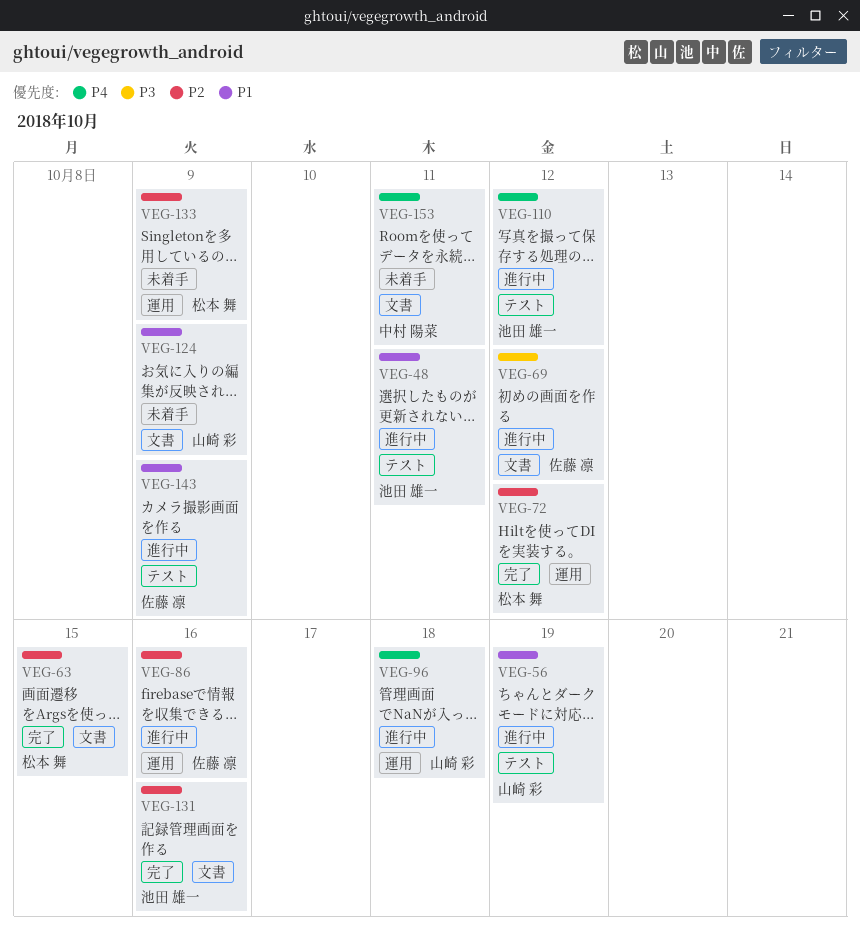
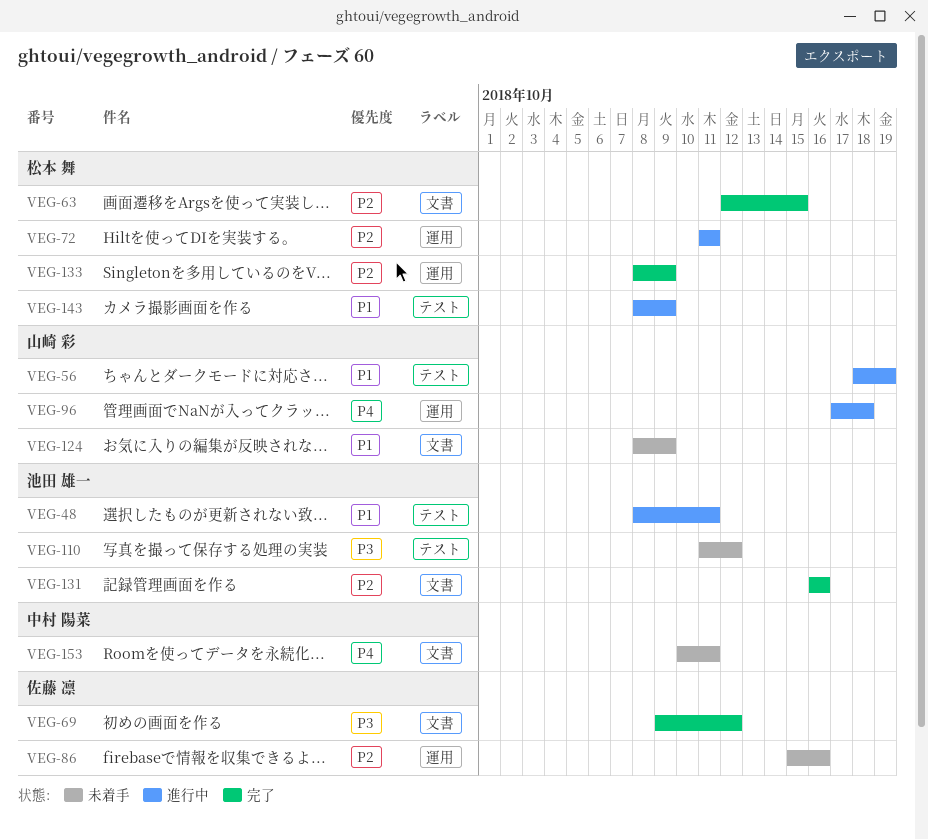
VEG-69, status: 進行中 -> 完了
VEG-72, status: 完了 -> 進行中
VEG-72, due: Oct 12 -> Oct 11
VEG-86, status: 進行中 -> 未着手
VEG-110, status: 進行中 -> 未着手
VEG-110, priority: P4 -> P3
VEG-133, status: 未着手 -> 完了
VEG-143, owner: 佐藤 凛 -> 松本 舞

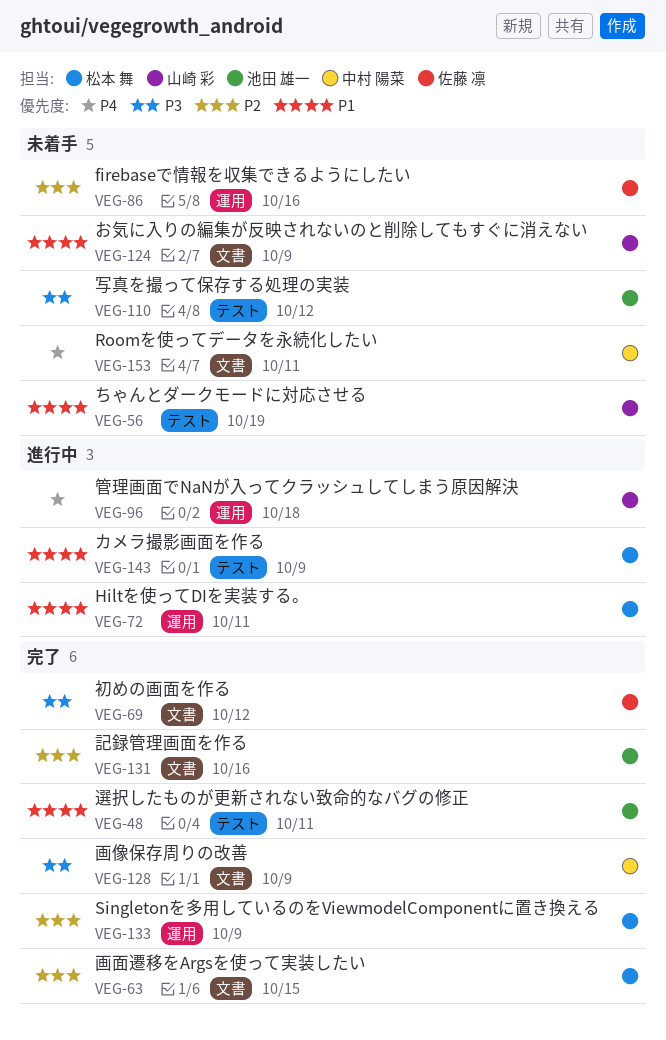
VEG-48, status: 進行中 -> 完了
VEG-56, status: 進行中 -> 未着手
VEG-72, priority: P2 -> P1
VEG-128: none -> present

